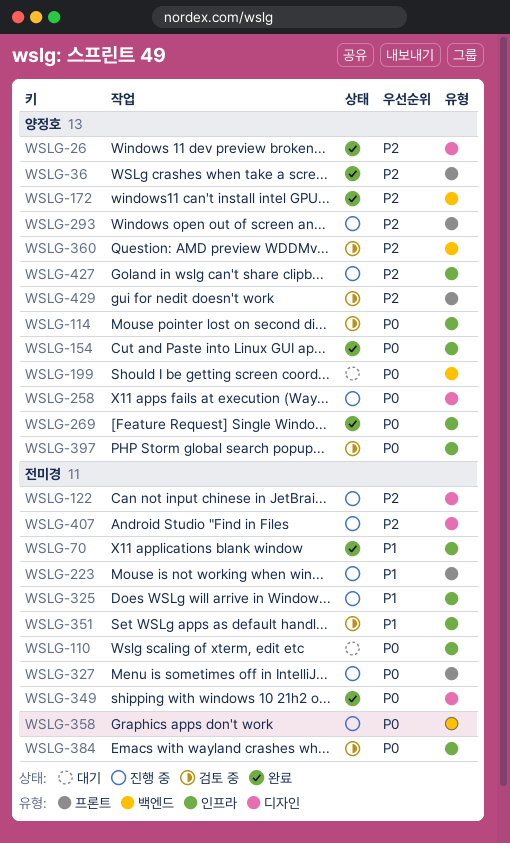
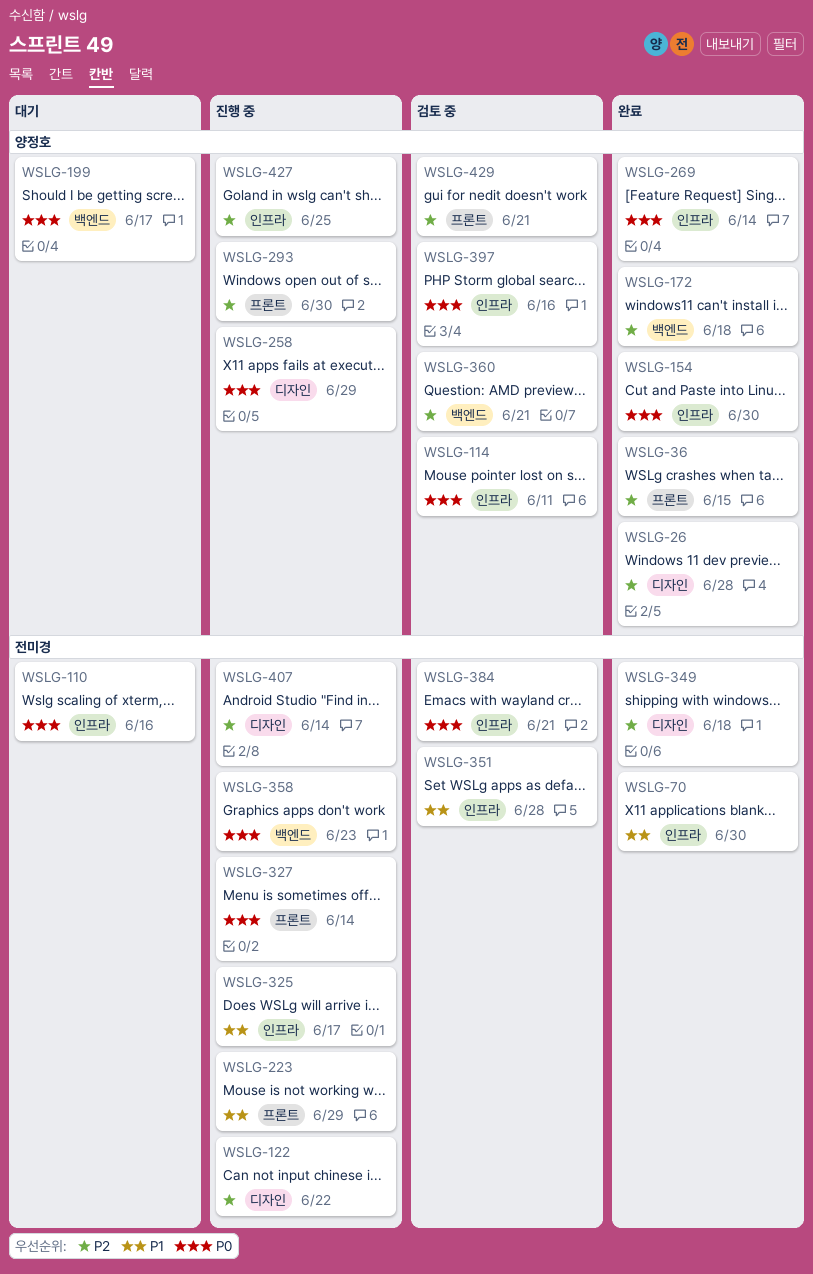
WSLG-349, priority: P0 -> P2

